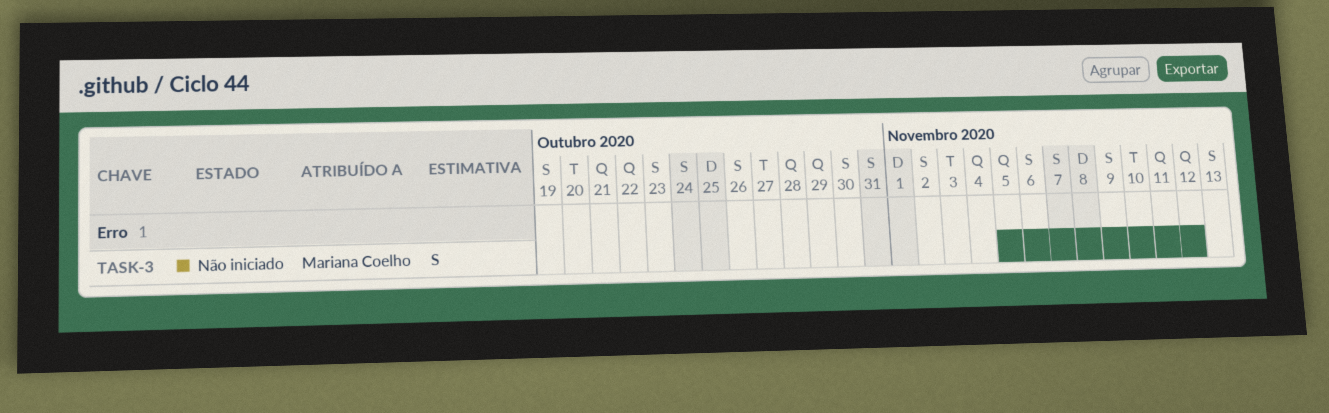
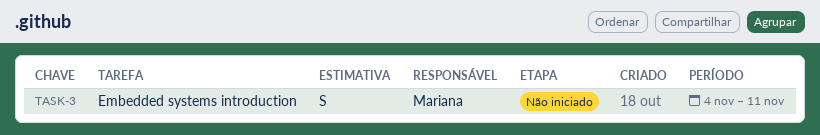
TASK-3, start: Nov 5 -> Nov 4
TASK-3, due: Nov 12 -> Nov 11

